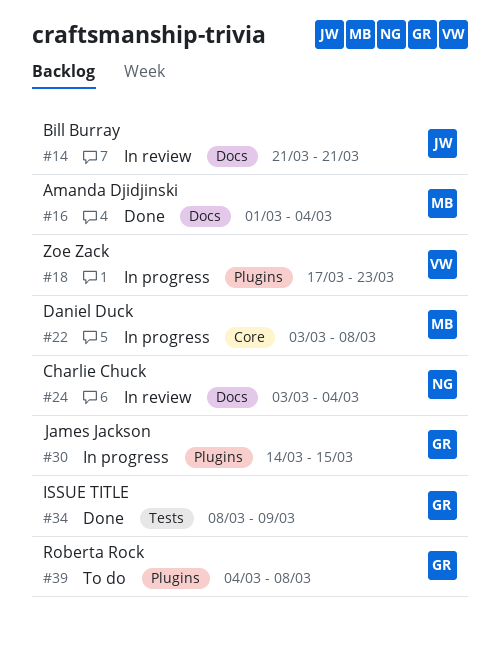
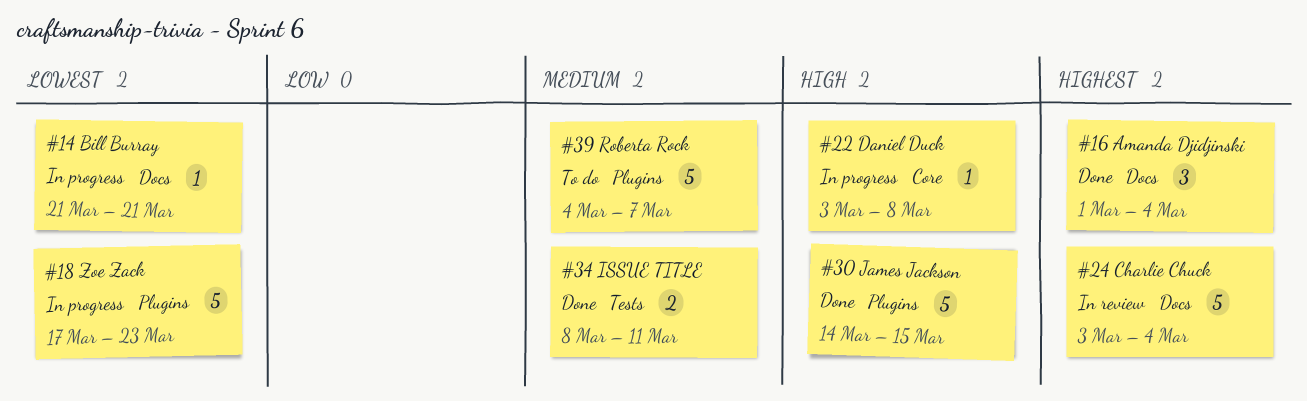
#14, status: In review -> In progress
#30, status: In progress -> Done
#34, due: Mar 9 -> Mar 11
#39, due: Mar 8 -> Mar 7

